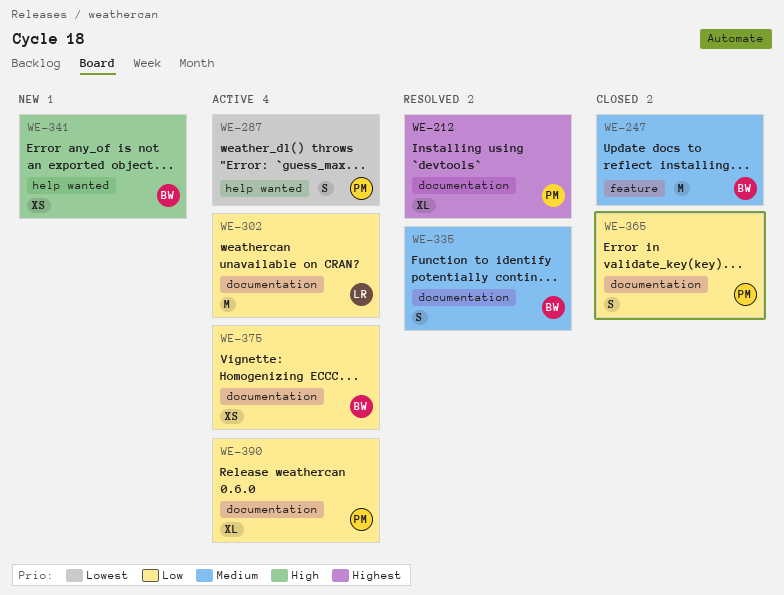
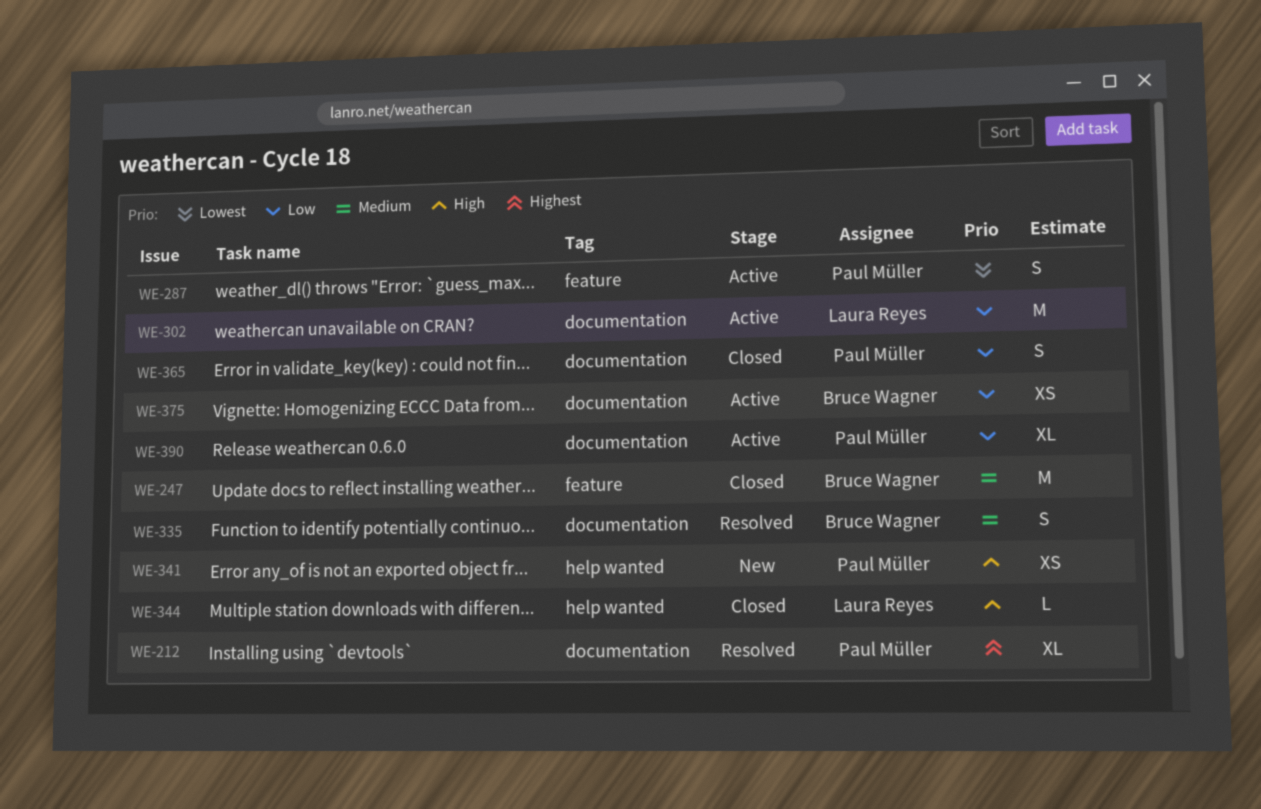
WE-287, label: help wanted -> feature
WE-341, owner: Bruce Wagner -> Paul Müller
WE-344: none -> present

